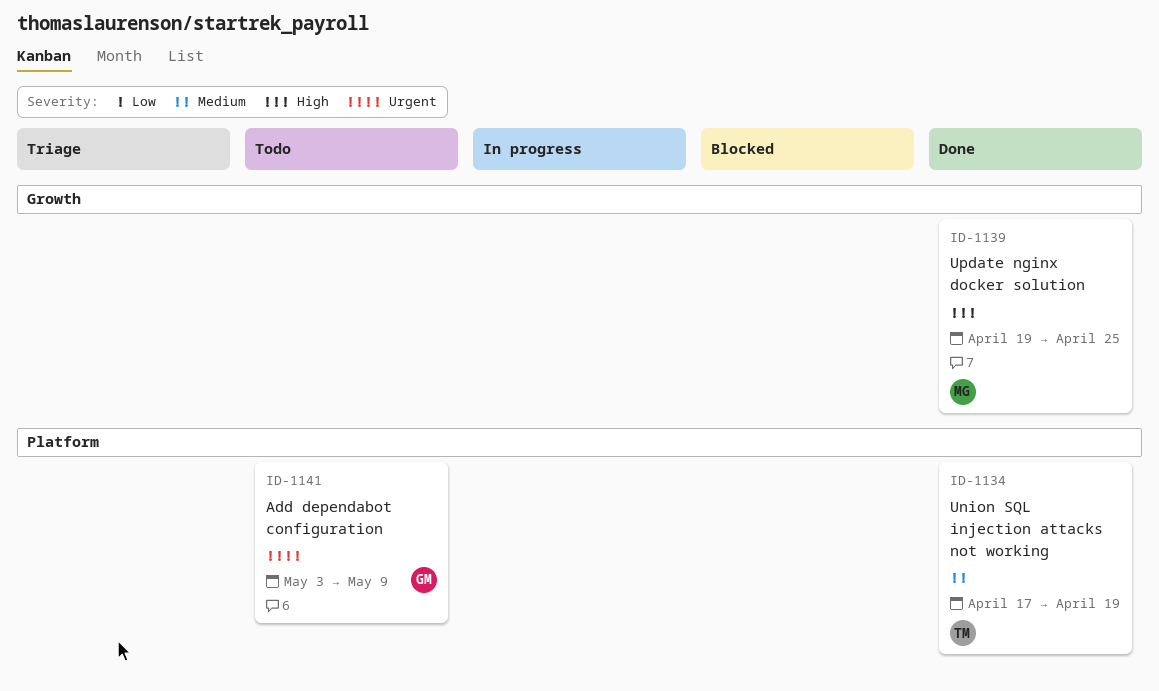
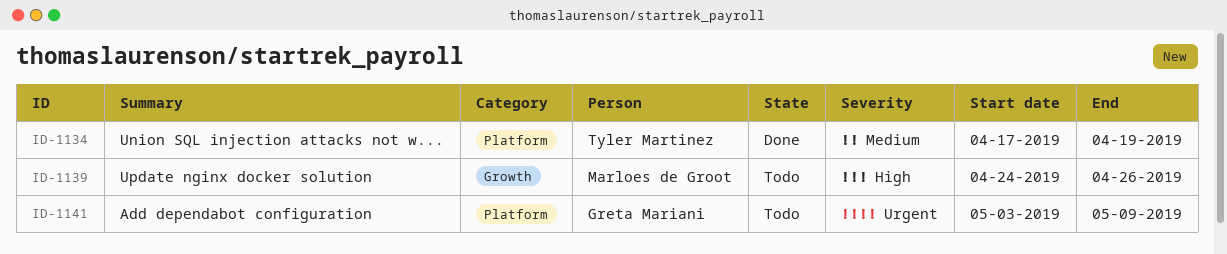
ID-1139, status: Done -> Todo
ID-1139, start: Apr 19 -> Apr 24
ID-1139, due: Apr 25 -> Apr 26

